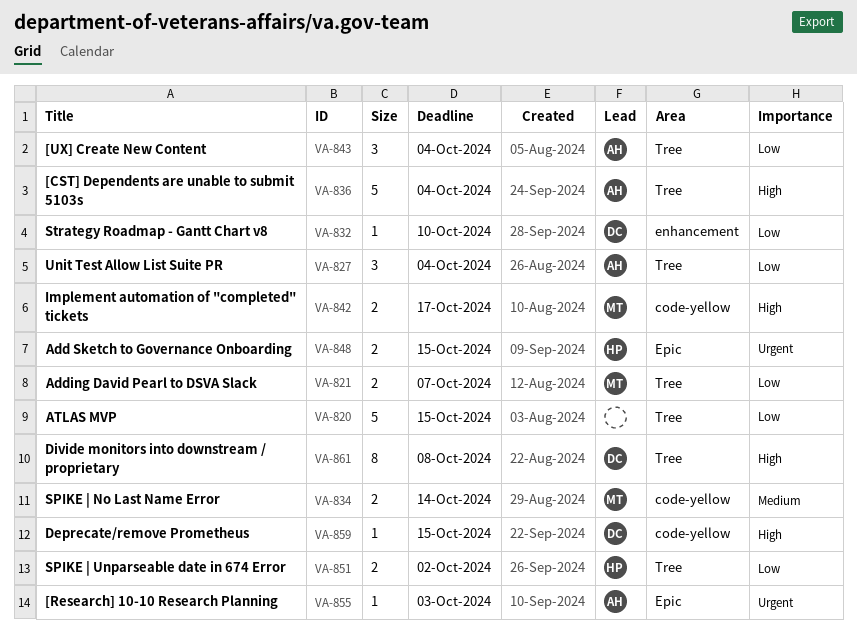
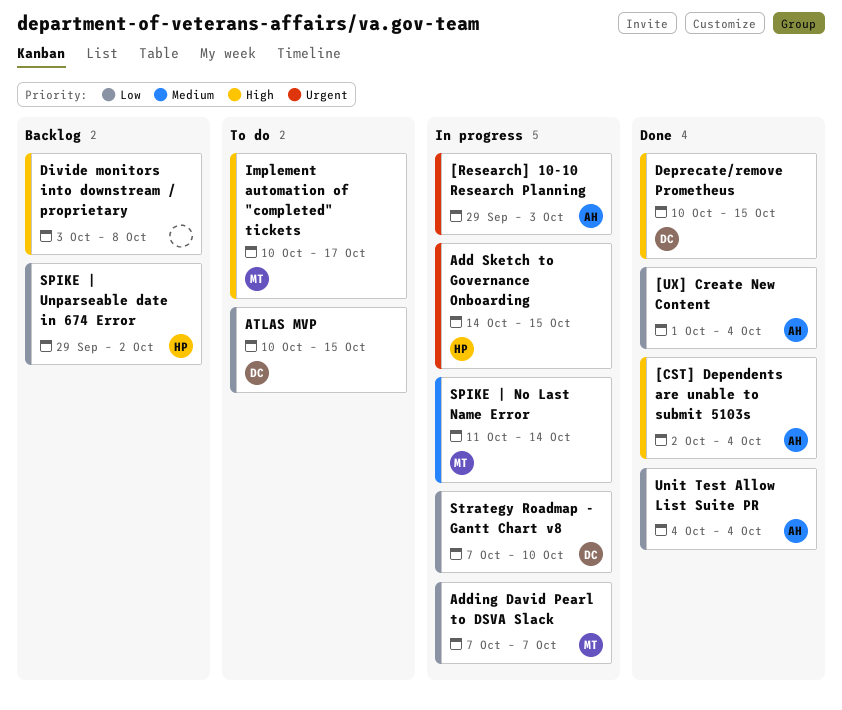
ATLAS MVP, owner: none -> DC
Divide monitors into downstream / proprietary, owner: DC -> none

